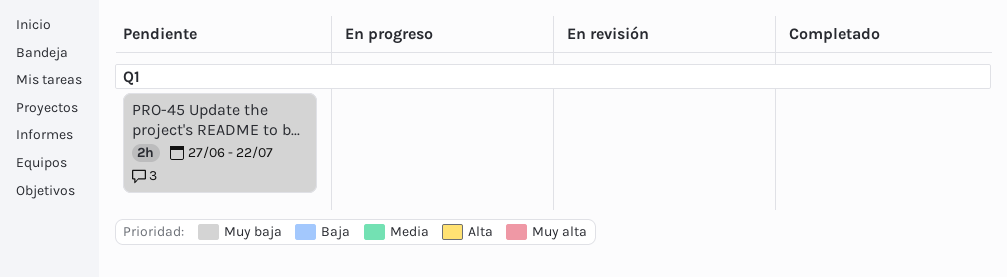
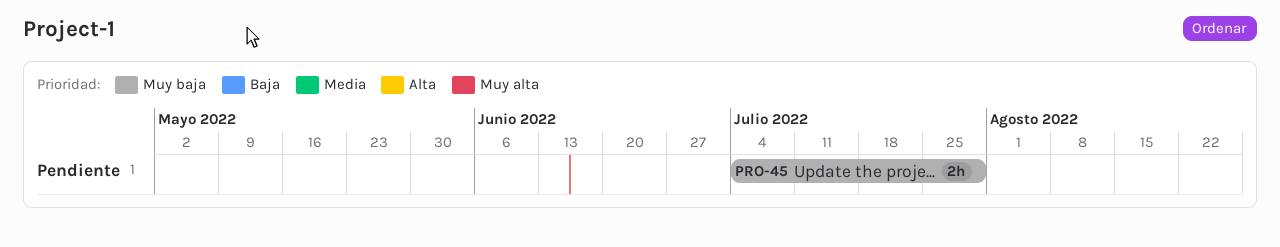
PRO-45, start: Jun 27 -> Jul 4
PRO-45, due: Jul 22 -> Jul 29

